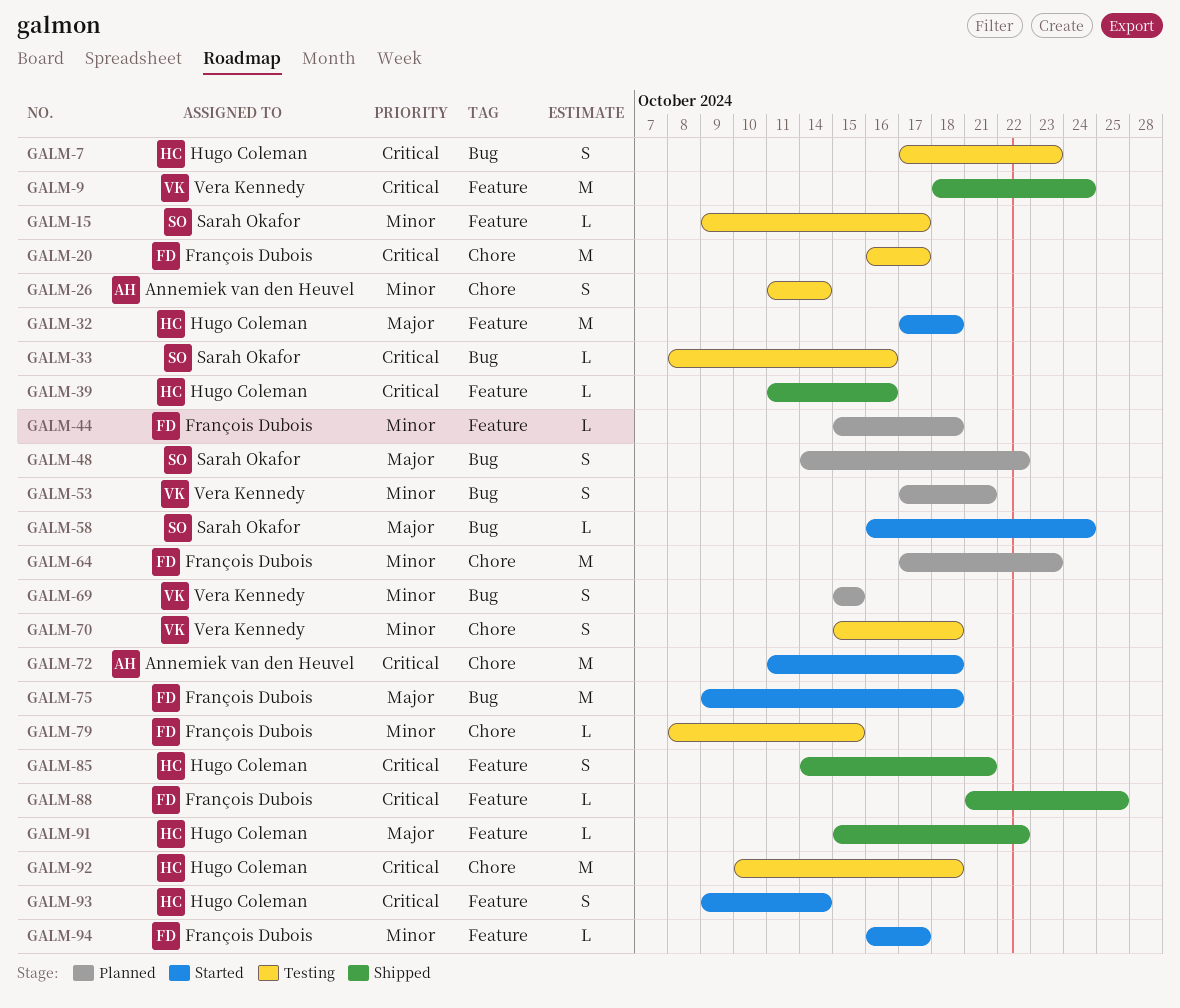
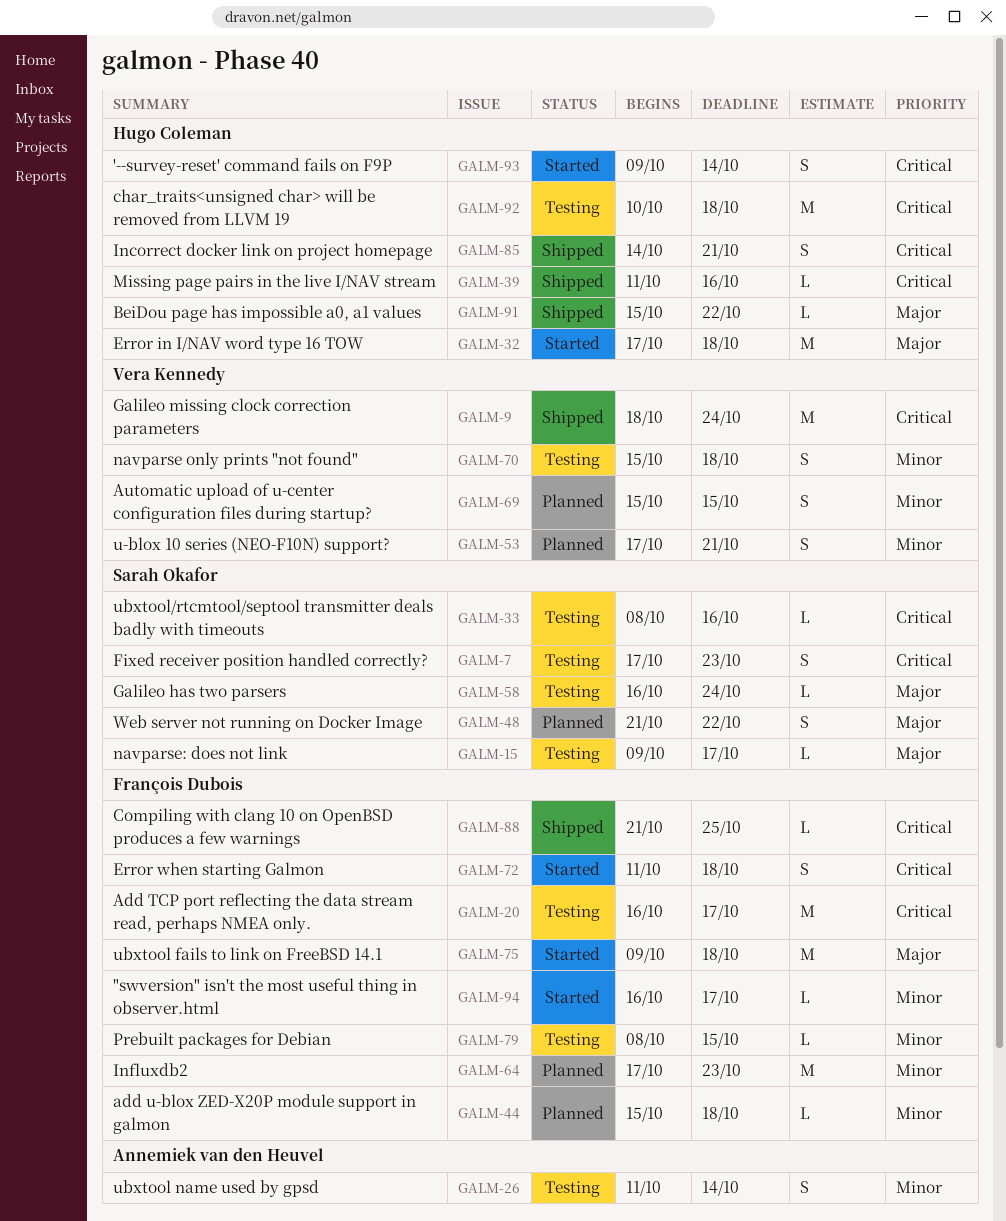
GALM-7, owner: Hugo Coleman -> Sarah Okafor
GALM-15, priority: Minor -> Major
GALM-48, start: Oct 14 -> Oct 21
GALM-58, status: Started -> Testing
GALM-72, owner: Annemiek van den Heuvel -> François Dubois
GALM-72, estimate: M -> S

